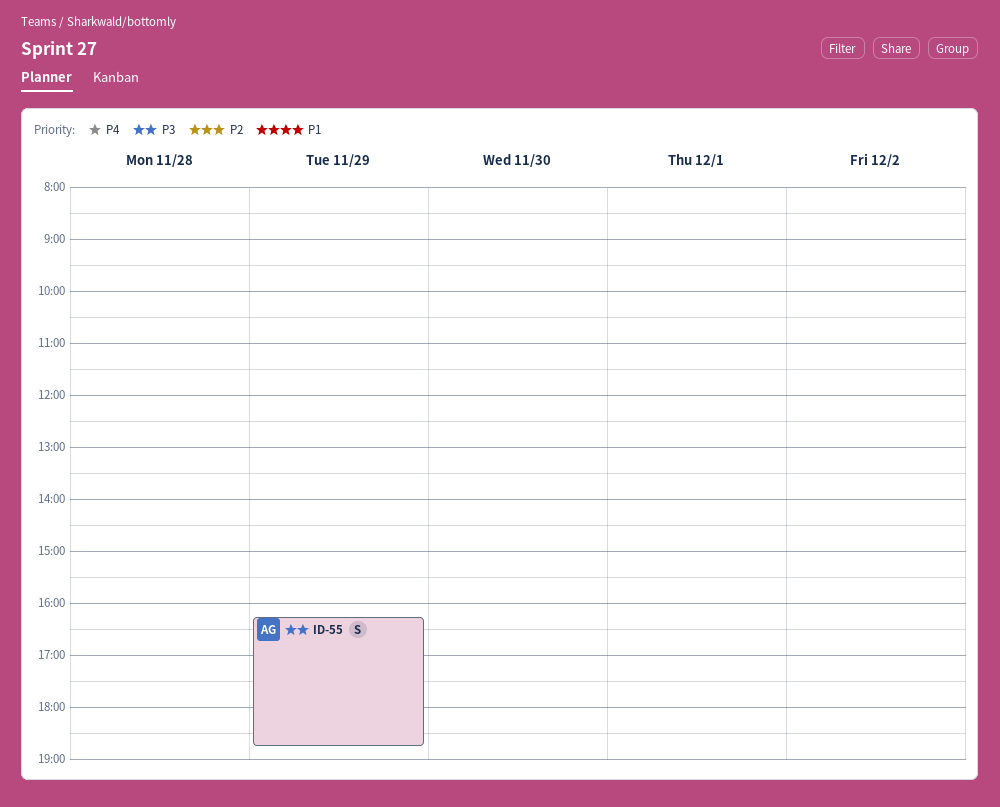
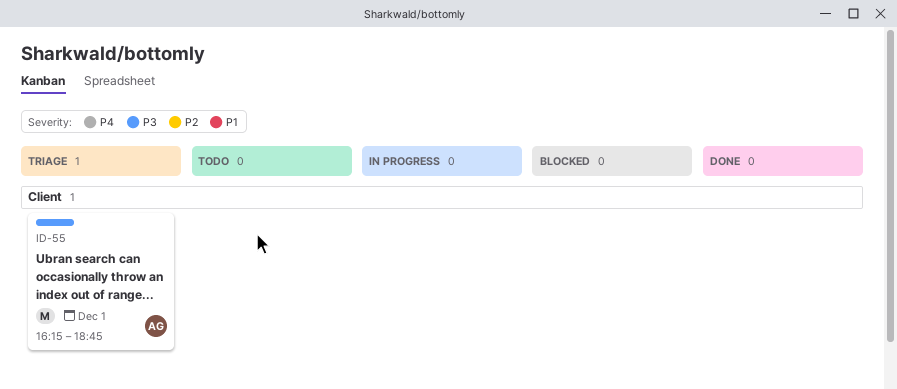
ID-55, estimate: S -> M
ID-55, day: Nov 29 -> Dec 1

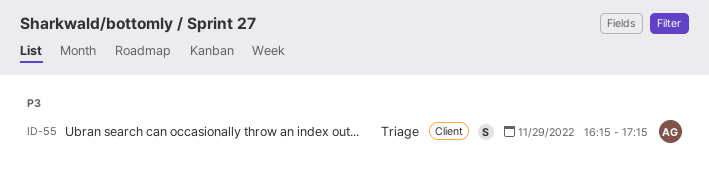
ID-55, estimate: M -> S
ID-55, day: Dec 1 -> Nov 29
ID-55, ends: 18:45 -> 17:15

